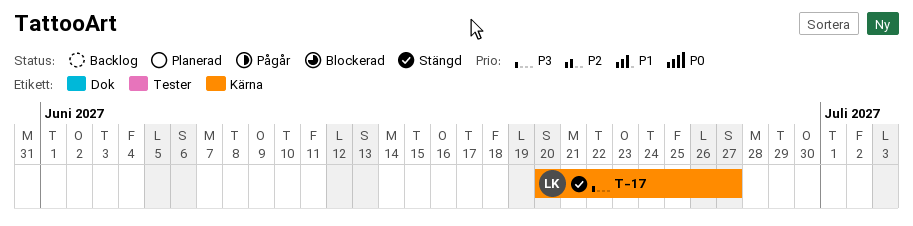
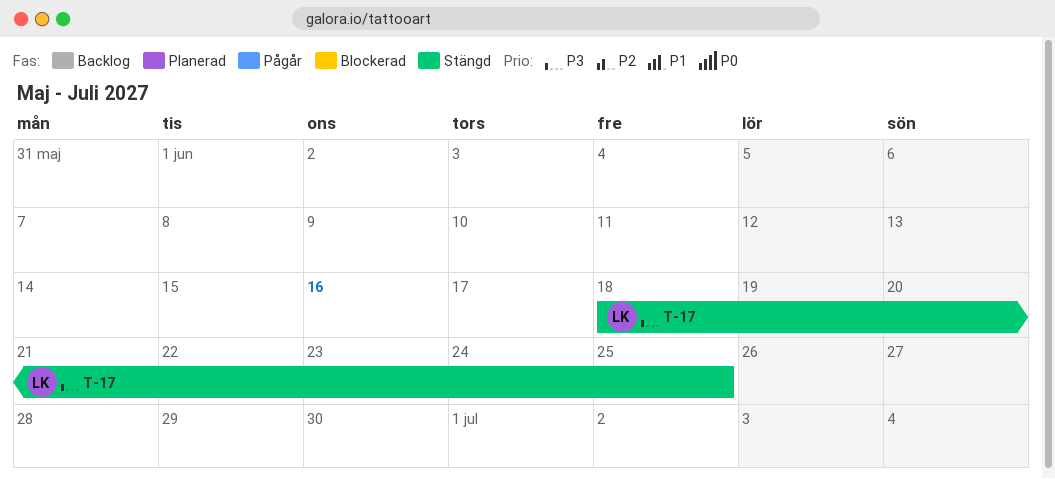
T-17, start: Jun 20 -> Jun 18
T-17, due: Jun 27 -> Jun 25

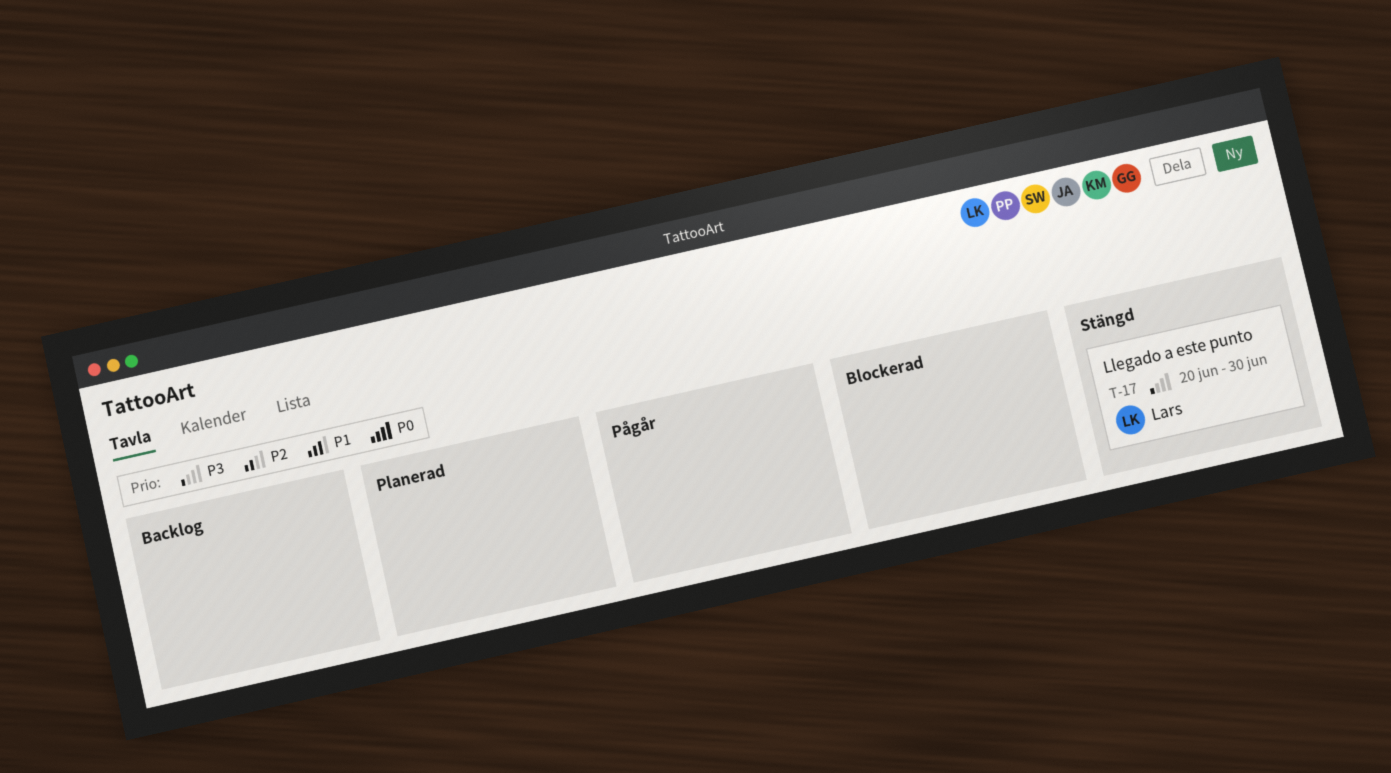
T-17, start: Jun 18 -> Jun 20
T-17, due: Jun 25 -> Jun 30

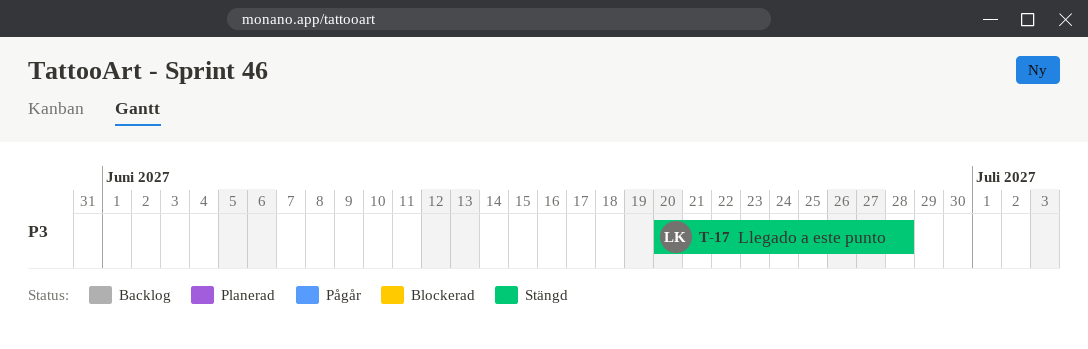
T-17, due: Jun 30 -> Jun 28

